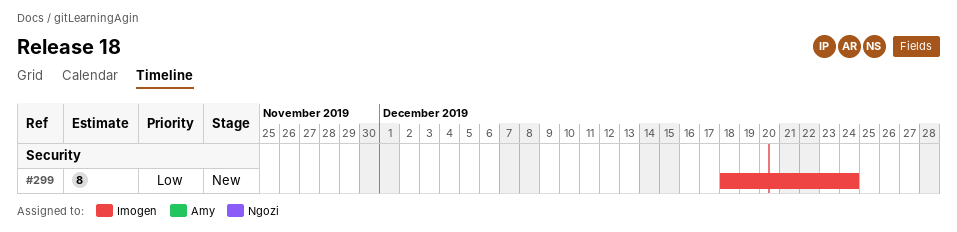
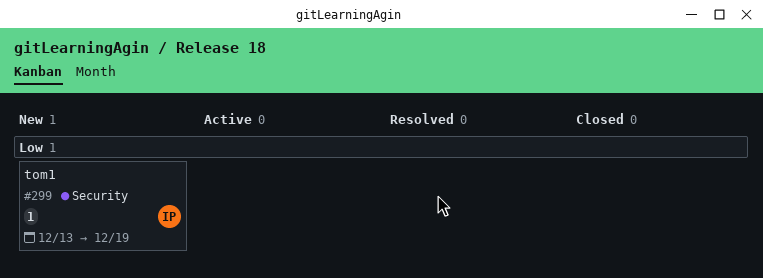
#299, estimate: 8 -> 1
#299, start: Dec 18 -> Dec 13
#299, due: Dec 24 -> Dec 19

